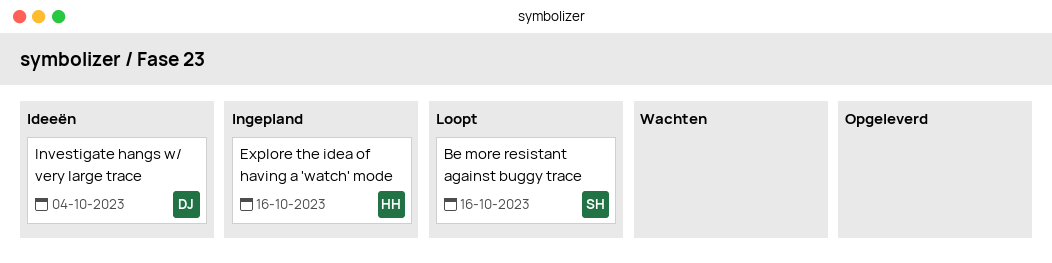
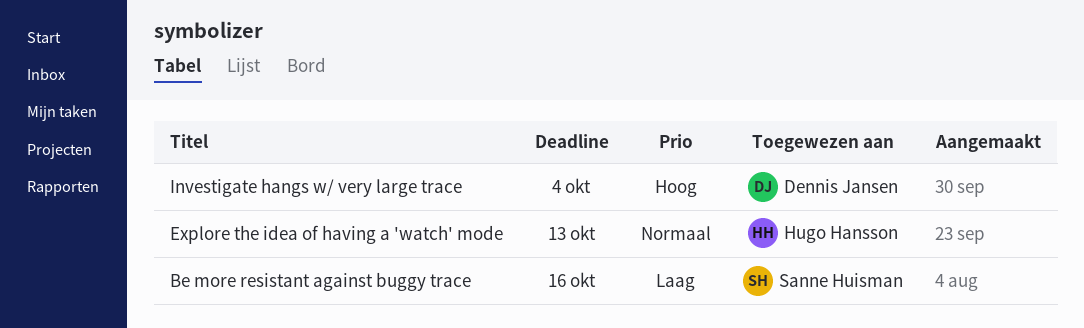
Explore the idea of having a 'watch' mode, due: Oct 16 -> Oct 13

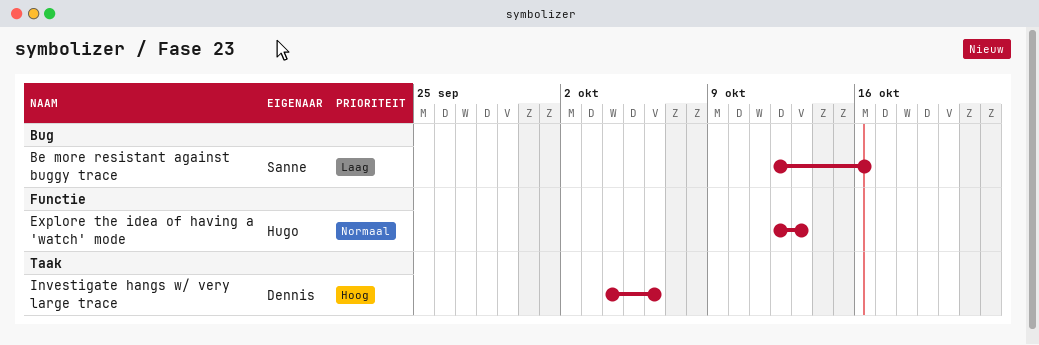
Investigate hangs w/ very large trace, due: Oct 4 -> Oct 6

